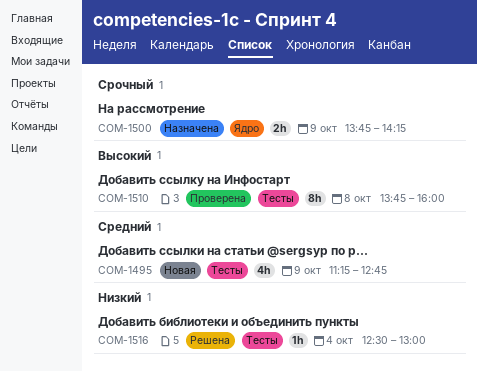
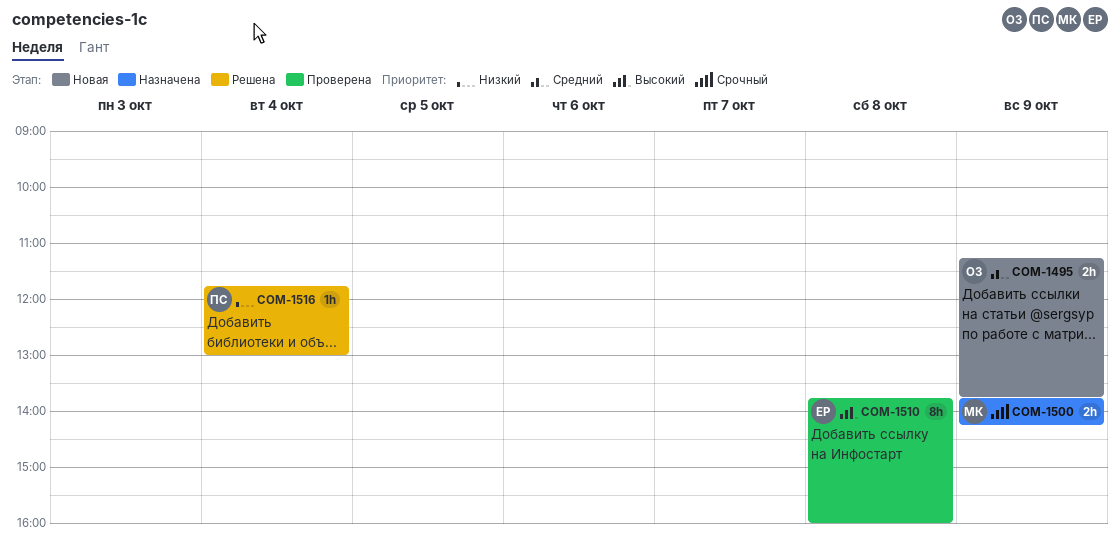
COM-1495, estimate: 4h -> 2h
COM-1495, ends: 12:45 -> 13:45
COM-1516, begins: 12:30 -> 11:45

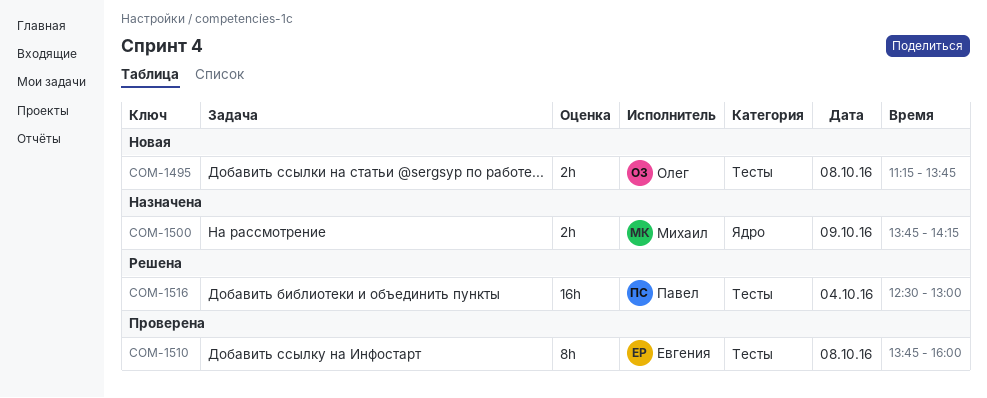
COM-1495, day: Oct 9 -> Oct 8
COM-1516, estimate: 1h -> 16h
COM-1516, begins: 11:45 -> 12:30

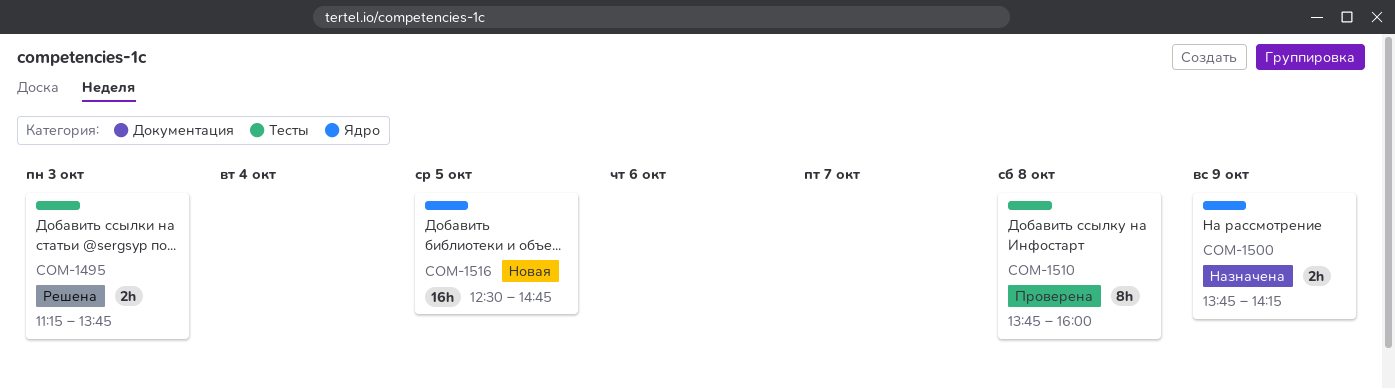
COM-1495, status: Новая -> Решена
COM-1495, day: Oct 8 -> Oct 3
COM-1516, status: Решена -> Новая
COM-1516, label: Тесты -> Ядро
COM-1516, day: Oct 4 -> Oct 5
COM-1516, ends: 13:00 -> 14:45

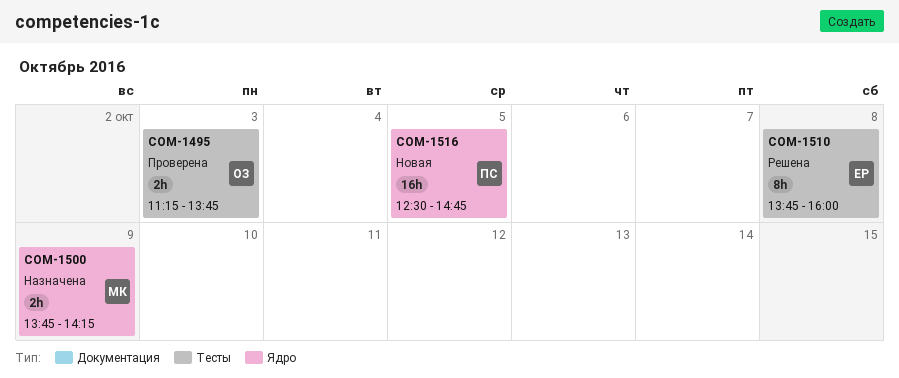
COM-1495, status: Решена -> Проверена
COM-1510, status: Проверена -> Решена

